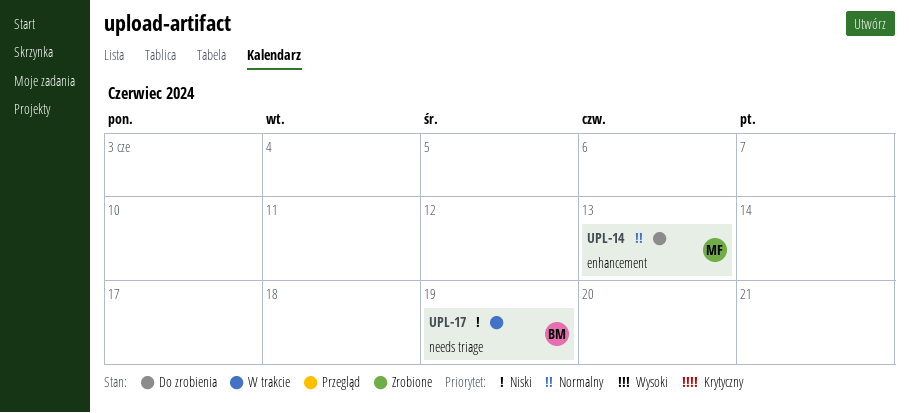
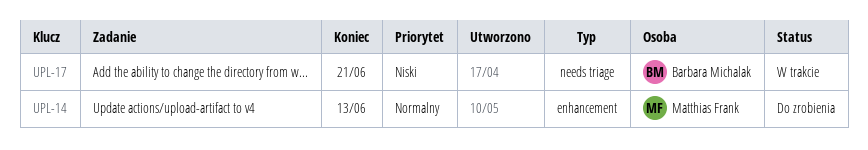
UPL-17, due: Jun 19 -> Jun 21

